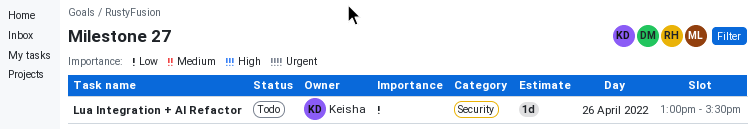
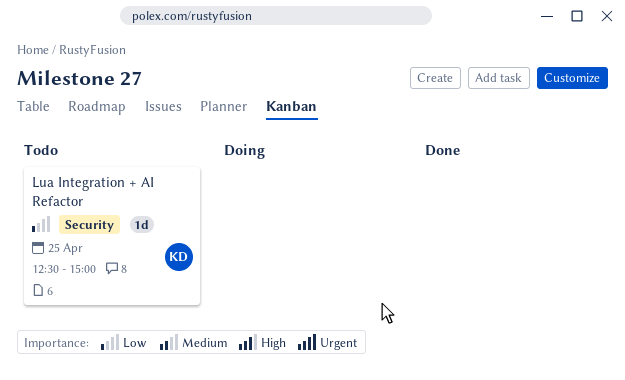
Lua Integration + AI Refactor, day: Apr 26 -> Apr 25
Lua Integration + AI Refactor, begins: 13:00 -> 12:30
Lua Integration + AI Refactor, ends: 15:30 -> 15:00

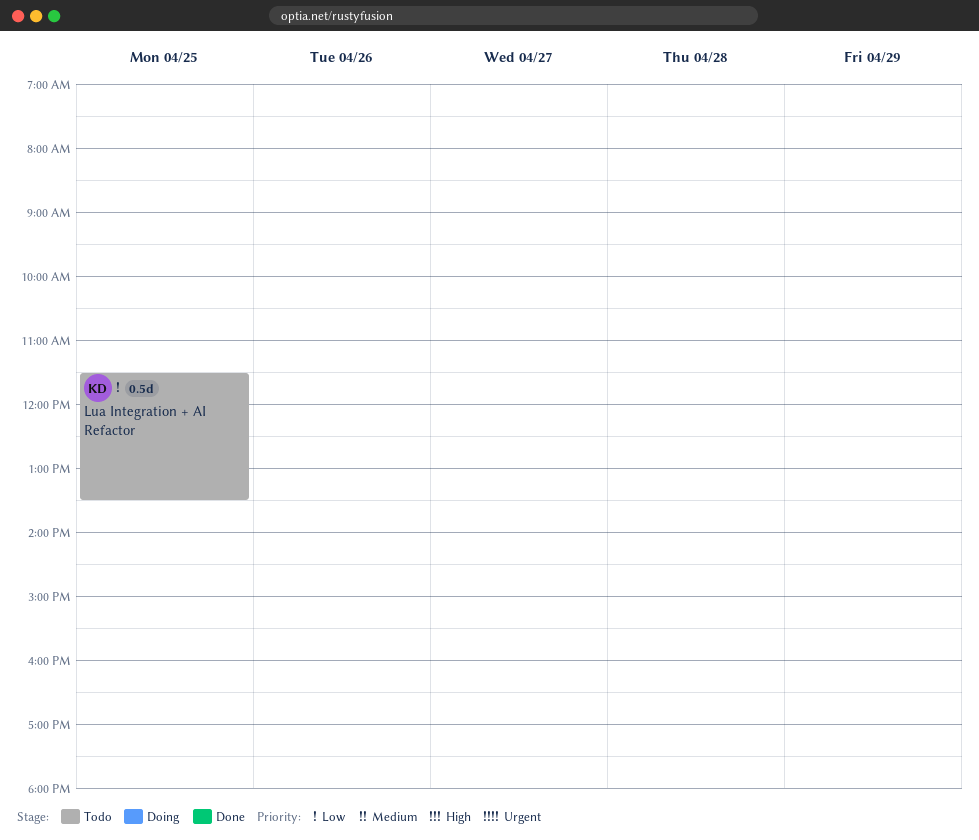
Lua Integration + AI Refactor, estimate: 1d -> 0.5d
Lua Integration + AI Refactor, begins: 12:30 -> 11:30
Lua Integration + AI Refactor, ends: 15:00 -> 13:30

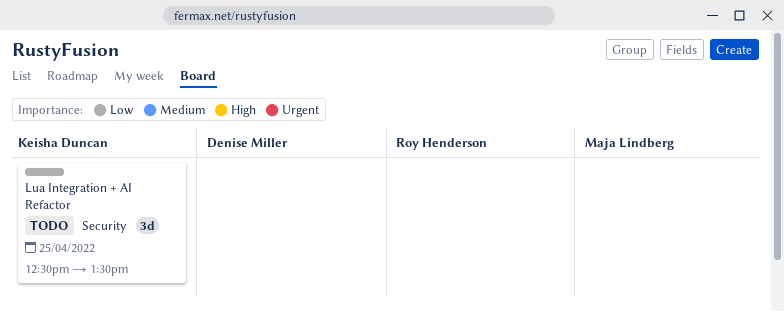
Lua Integration + AI Refactor, estimate: 0.5d -> 3d
Lua Integration + AI Refactor, begins: 11:30 -> 12:30

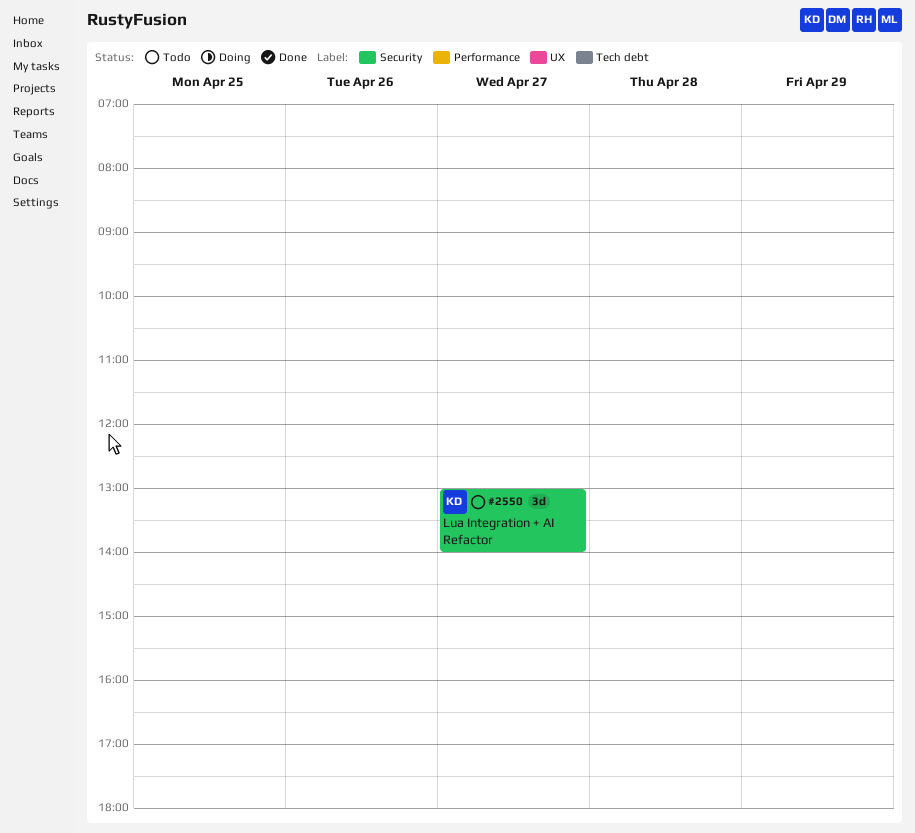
Lua Integration + AI Refactor, day: Apr 25 -> Apr 27
Lua Integration + AI Refactor, begins: 12:30 -> 13:00
Lua Integration + AI Refactor, ends: 13:30 -> 14:00

